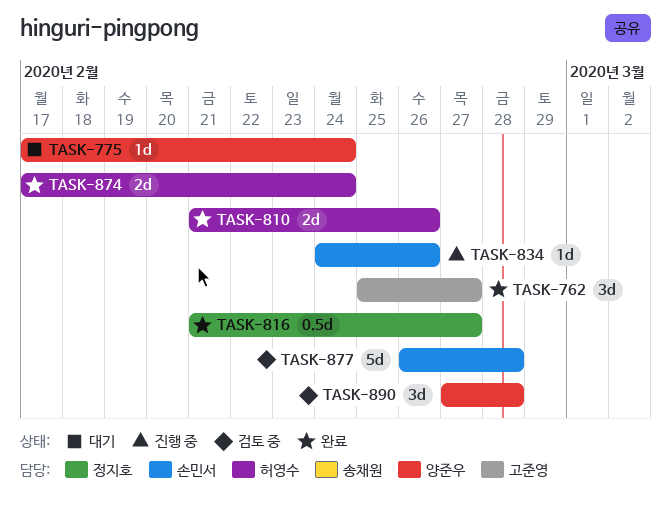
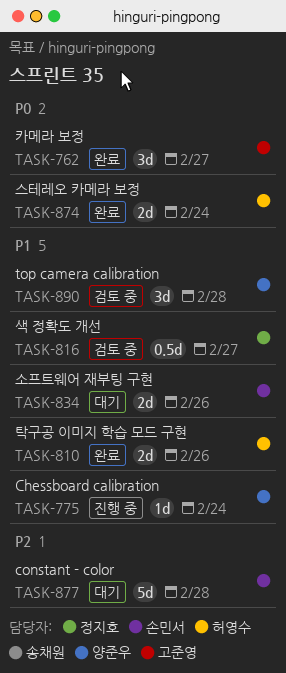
TASK-775, status: 대기 -> 진행 중
TASK-816, status: 완료 -> 검토 중
TASK-834, status: 진행 중 -> 대기
TASK-834, estimate: 1d -> 2d
TASK-877, status: 검토 중 -> 대기

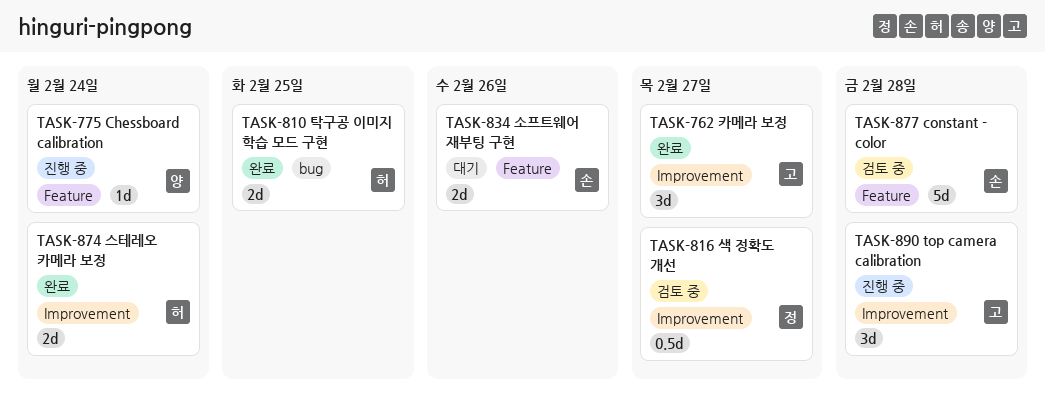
TASK-810, due: Feb 26 -> Feb 25
TASK-877, status: 대기 -> 검토 중
TASK-890, status: 검토 중 -> 진행 중
TASK-890, owner: 양준우 -> 고준영

